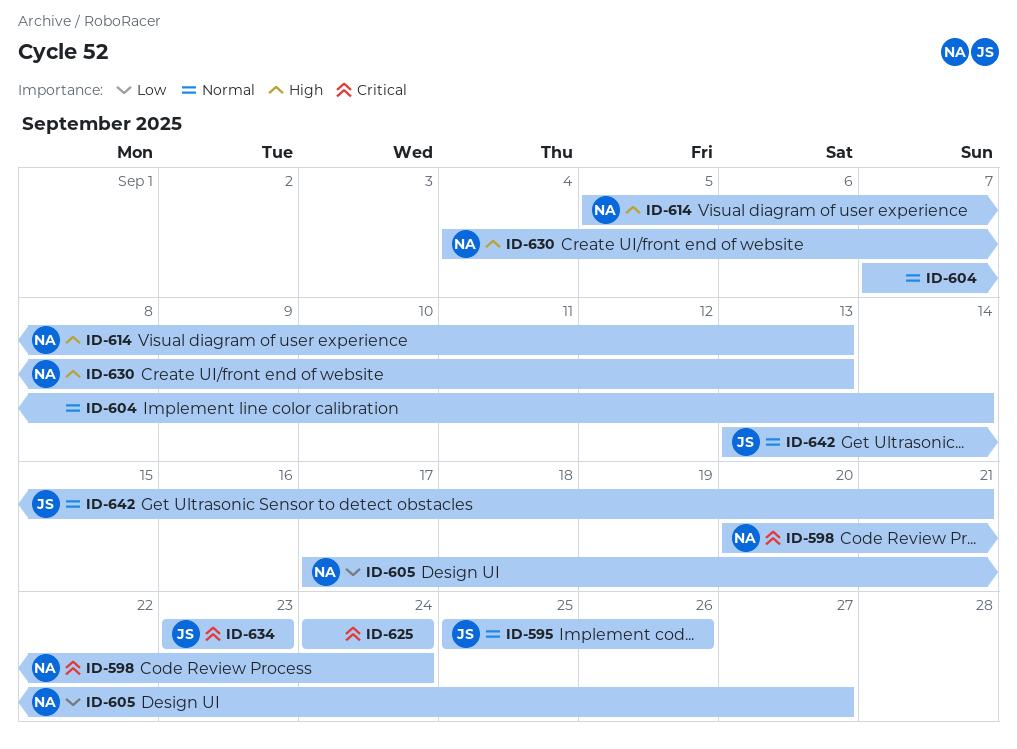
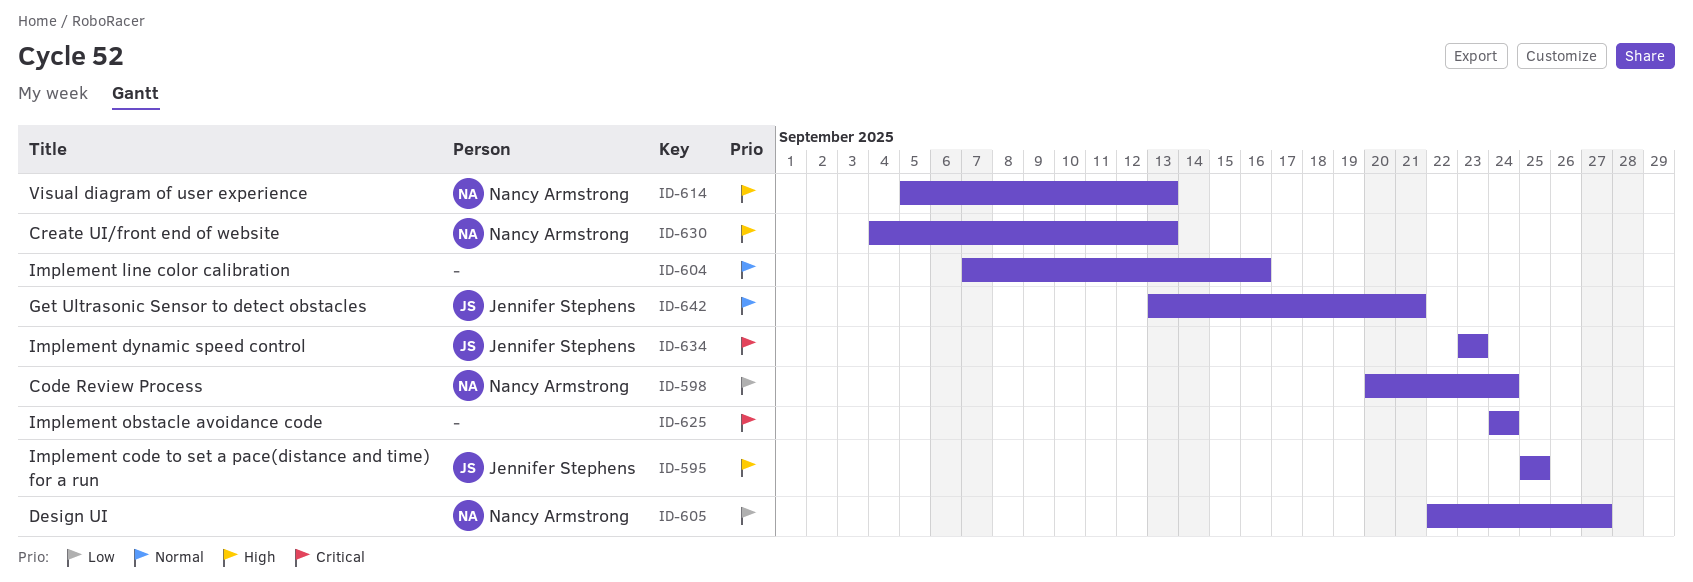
ID-595, priority: Normal -> High
ID-595, due: Sep 26 -> Sep 25
ID-598, priority: Critical -> Low
ID-604, due: Sep 14 -> Sep 16
ID-605, start: Sep 17 -> Sep 22

